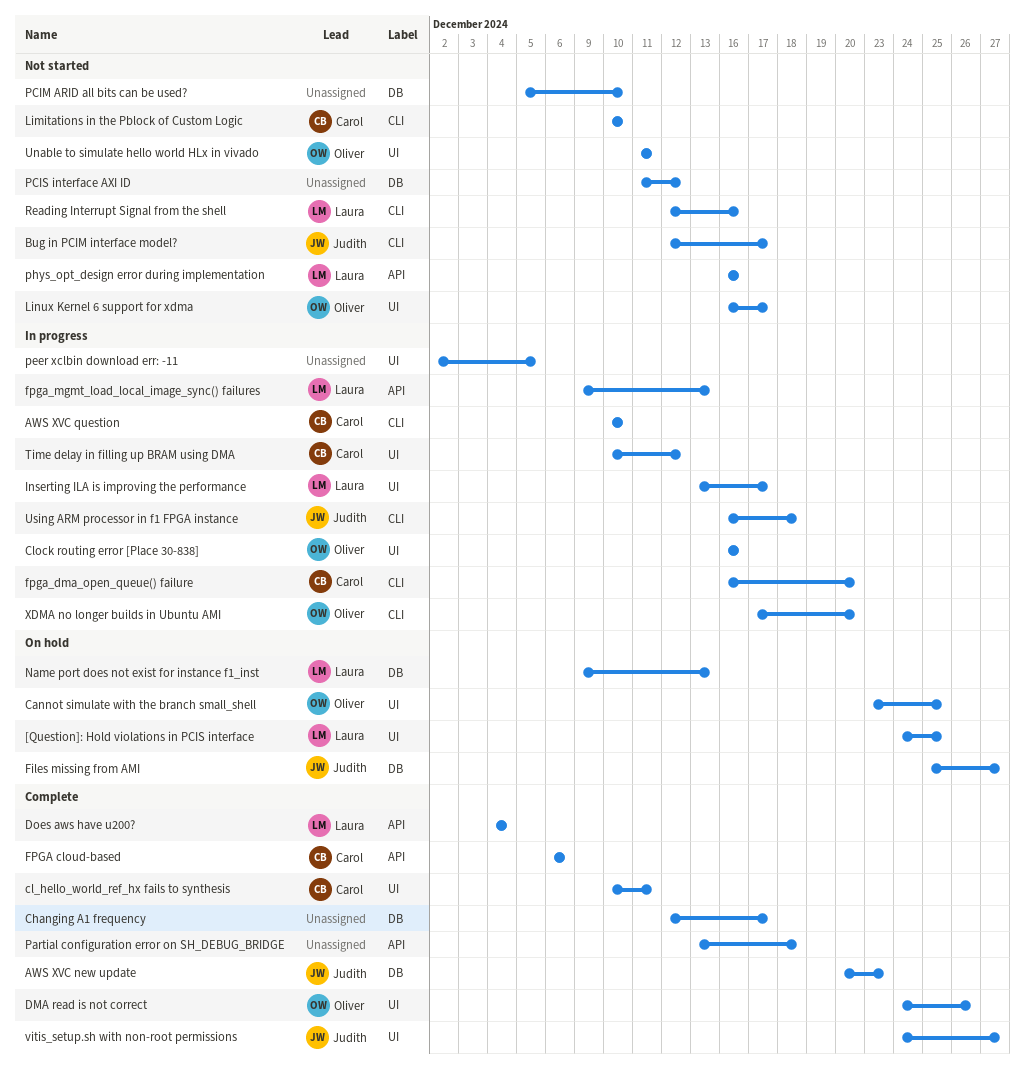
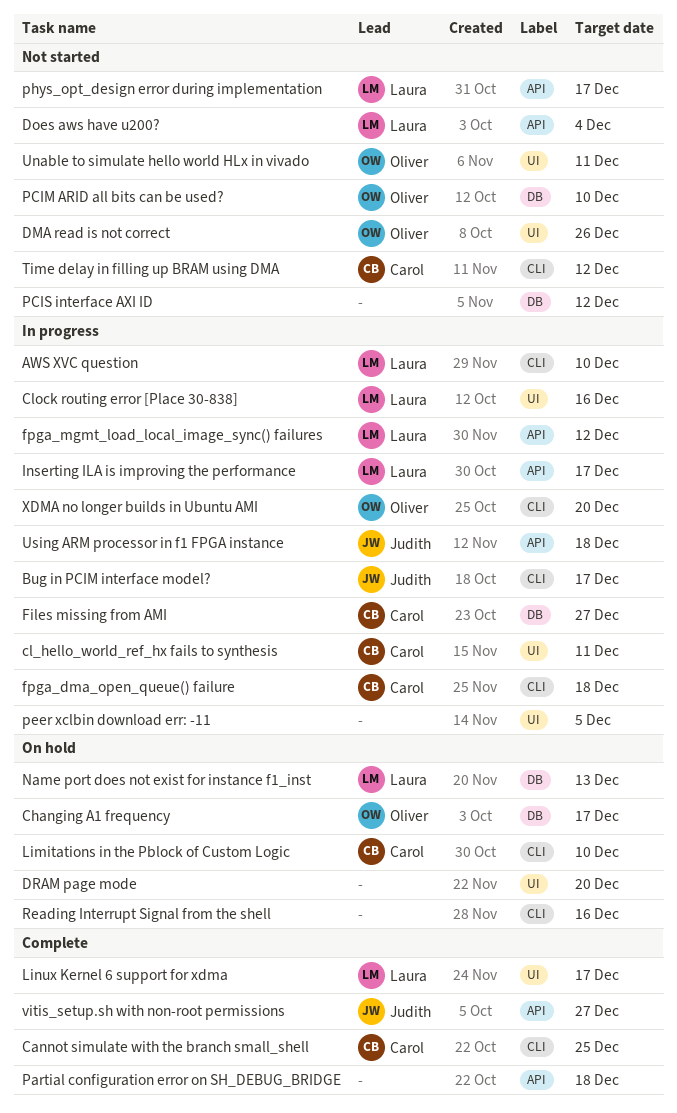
[Question]: Hold violations in PCIS interface: present -> none
AWS XVC new update: present -> none
AWS XVC question, owner: Carol -> Laura
Bug in PCIM interface model?, status: Not started -> In progress
Cannot simulate with the branch small_shell, status: On hold -> Complete
Cannot simulate with the branch small_shell, owner: Oliver -> Carol
Cannot simulate with the branch small_shell, label: UI -> CLI
Changing A1 frequency, status: Complete -> On hold
Changing A1 frequency, owner: none -> Oliver
cl_hello_world_ref_hx fails to synthesis, status: Complete -> In progress
Clock routing error [Place 30-838], owner: Oliver -> Laura
DMA read is not correct, status: Complete -> Not started
Does aws have u200?, status: Complete -> Not started
DRAM page mode: none -> present
Files missing from AMI, status: On hold -> In progress
Files missing from AMI, owner: Judith -> Carol
FPGA cloud-based: present -> none
fpga_dma_open_queue() failure, due: Dec 20 -> Dec 18
fpga_mgmt_load_local_image_sync() failures, due: Dec 13 -> Dec 12
Inserting ILA is improving the performance, label: UI -> API
Limitations in the Pblock of Custom Logic, status: Not started -> On hold
Linux Kernel 6 support for xdma, status: Not started -> Complete
Linux Kernel 6 support for xdma, owner: Oliver -> Laura
PCIM ARID all bits can be used?, owner: none -> Oliver
phys_opt_design error during implementation, due: Dec 16 -> Dec 17
Reading Interrupt Signal from the shell, status: Not started -> On hold
Reading Interrupt Signal from the shell, owner: Laura -> none
Time delay in filling up BRAM using DMA, status: In progress -> Not started
Time delay in filling up BRAM using DMA, label: UI -> CLI
Using ARM processor in f1 FPGA instance, label: CLI -> API
vitis_setup.sh with non-root permissions, label: UI -> API

